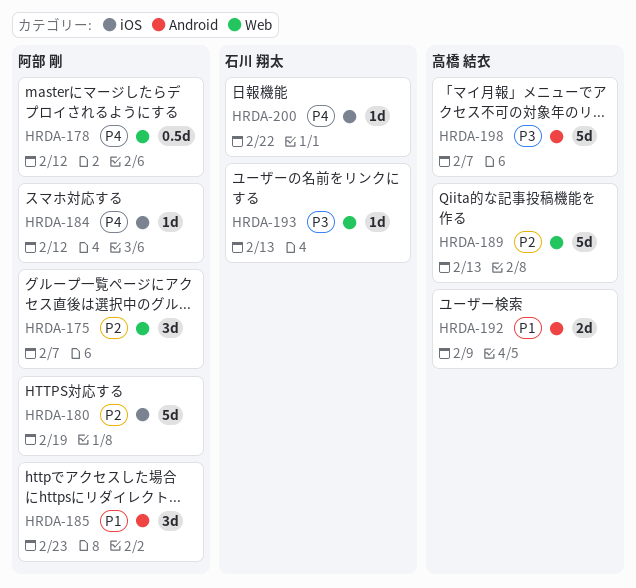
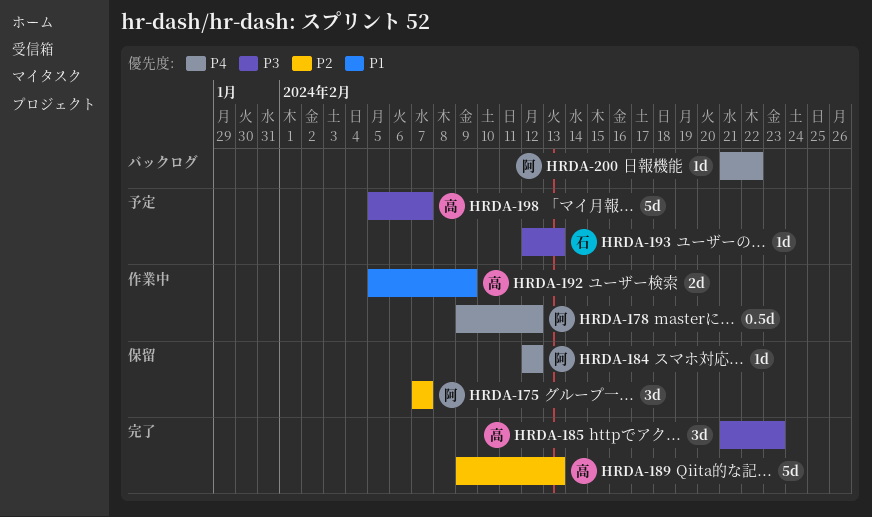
HRDA-180: present -> none
HRDA-185, owner: 阿部 剛 -> 高橋 結衣
HRDA-185, priority: P1 -> P3
HRDA-200, owner: 石川 翔太 -> 阿部 剛

